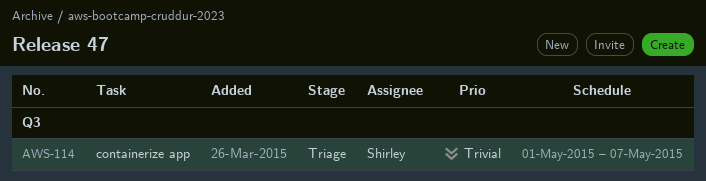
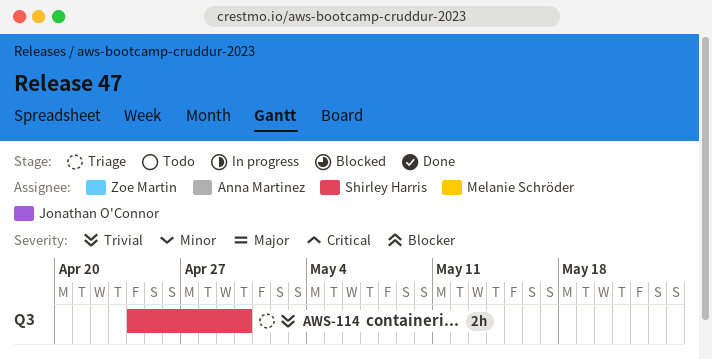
AWS-114, start: May 1 -> Apr 24
AWS-114, due: May 7 -> Apr 30

